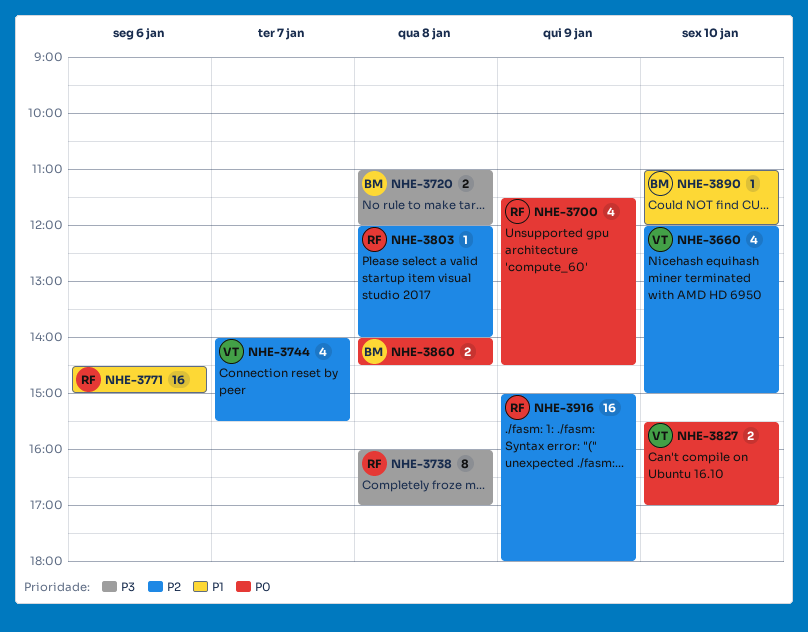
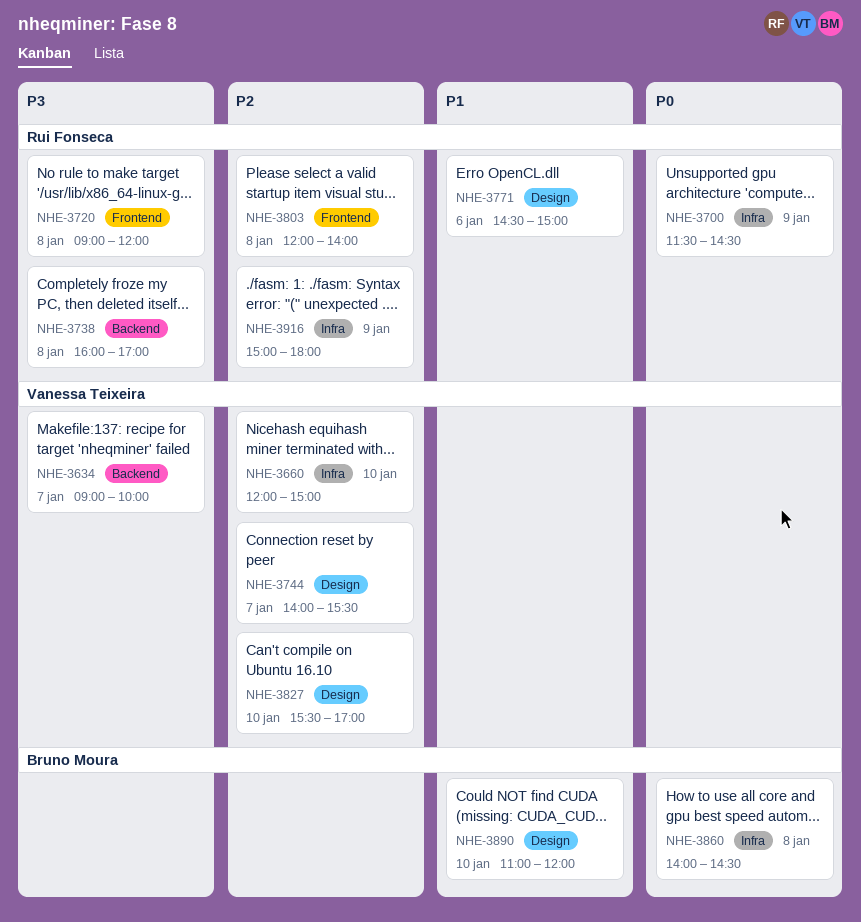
NHE-3634: none -> present
NHE-3720, owner: Bruno Moura -> Rui Fonseca
NHE-3720, begins: 11:00 -> 09:00
NHE-3827, priority: P0 -> P2

